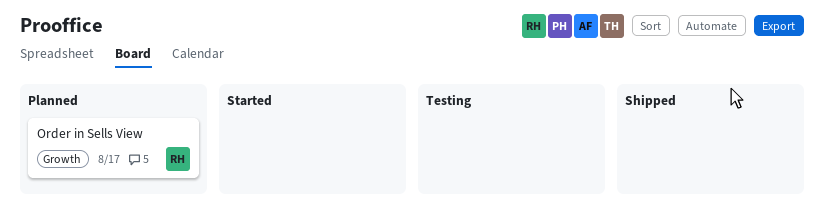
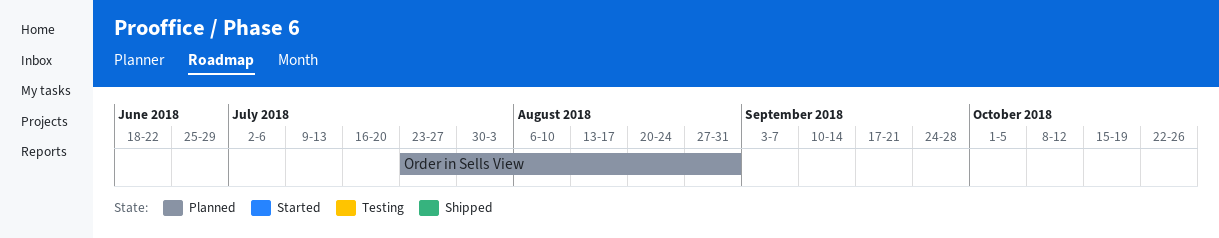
Order in Sells View, due: Aug 17 -> Aug 31

